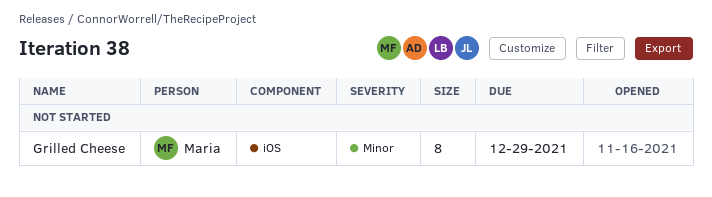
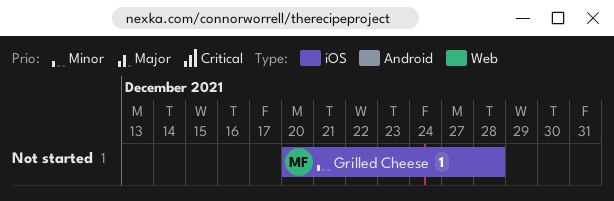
Grilled Cheese, estimate: 8 -> 1
Grilled Cheese, due: Dec 29 -> Dec 28

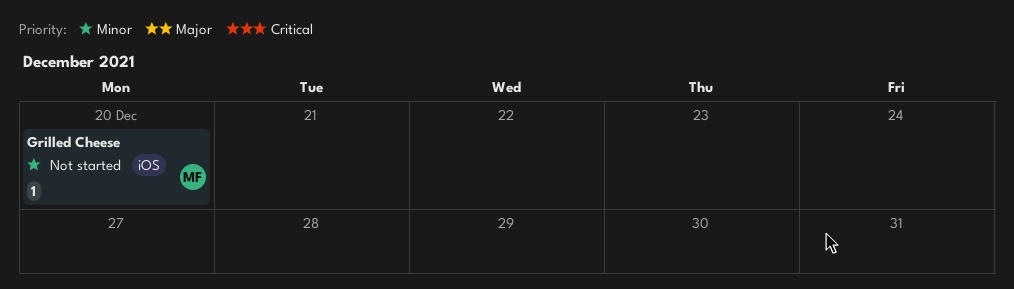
Grilled Cheese, due: Dec 28 -> Dec 20

